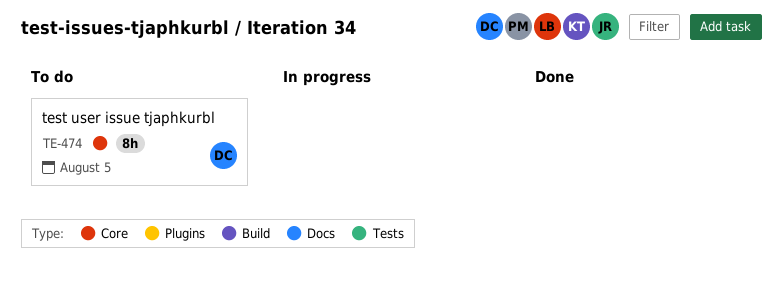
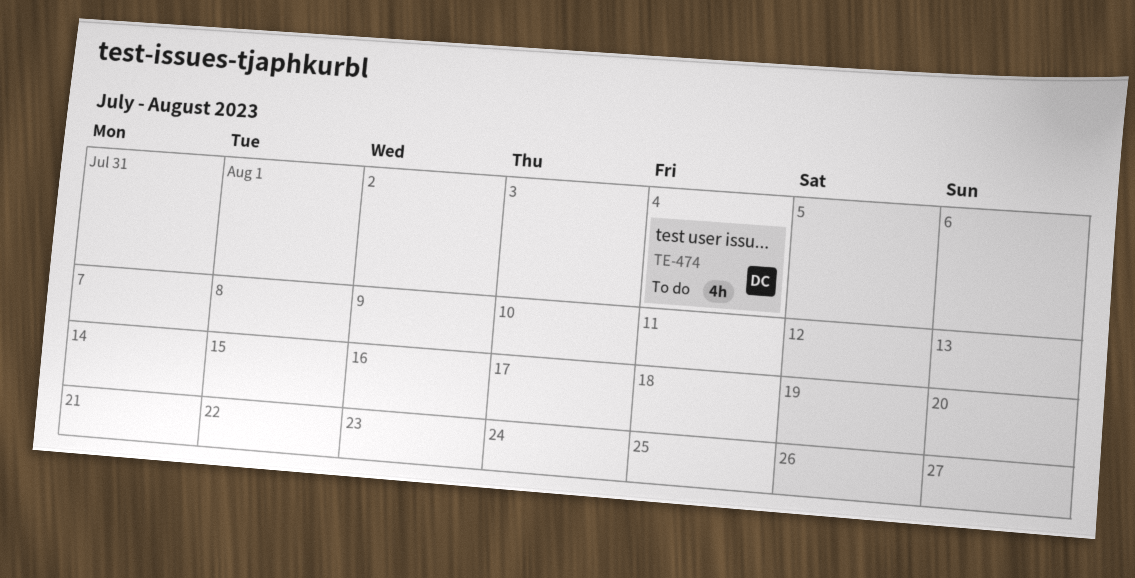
TE-474, estimate: 8h -> 4h
TE-474, due: Aug 5 -> Aug 4

